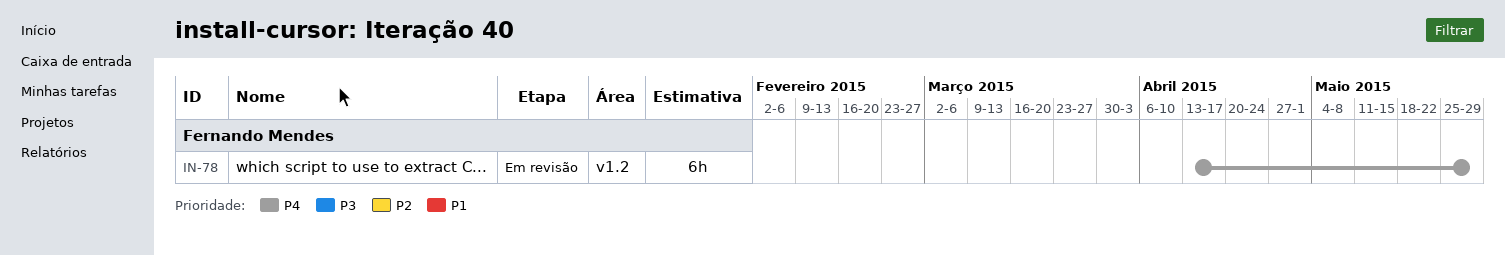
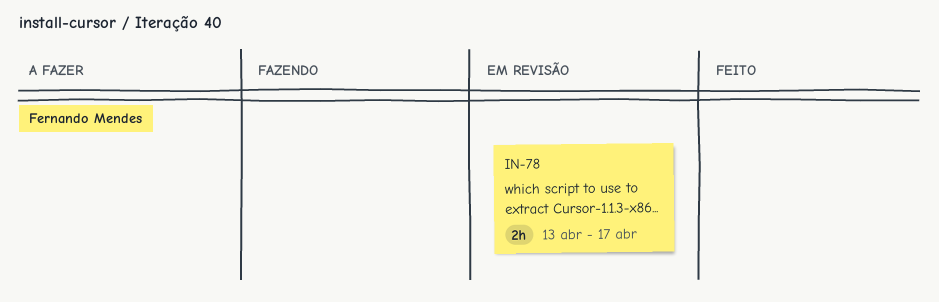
IN-78, estimate: 6h -> 2h
IN-78, due: May 29 -> Apr 17

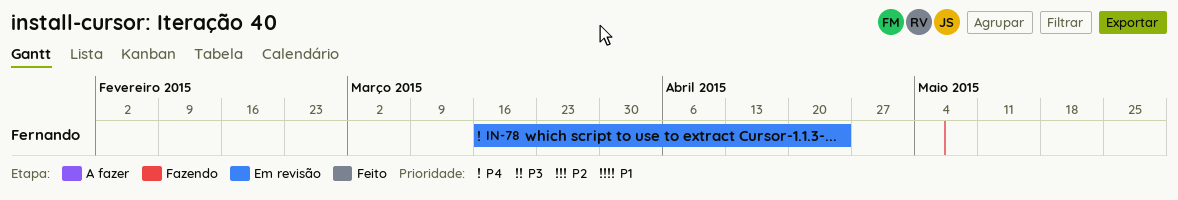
IN-78, start: Apr 13 -> Mar 16
IN-78, due: Apr 17 -> Apr 24

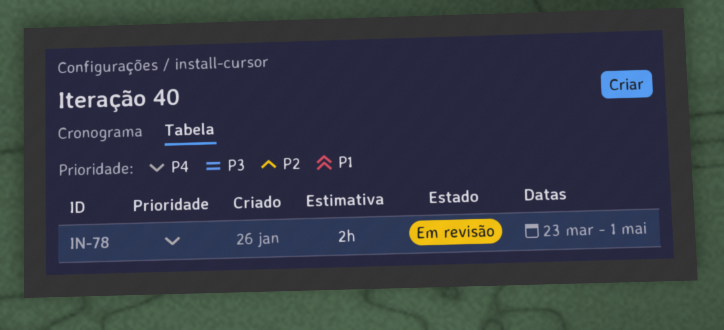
IN-78, start: Mar 16 -> Mar 23
IN-78, due: Apr 24 -> May 1

